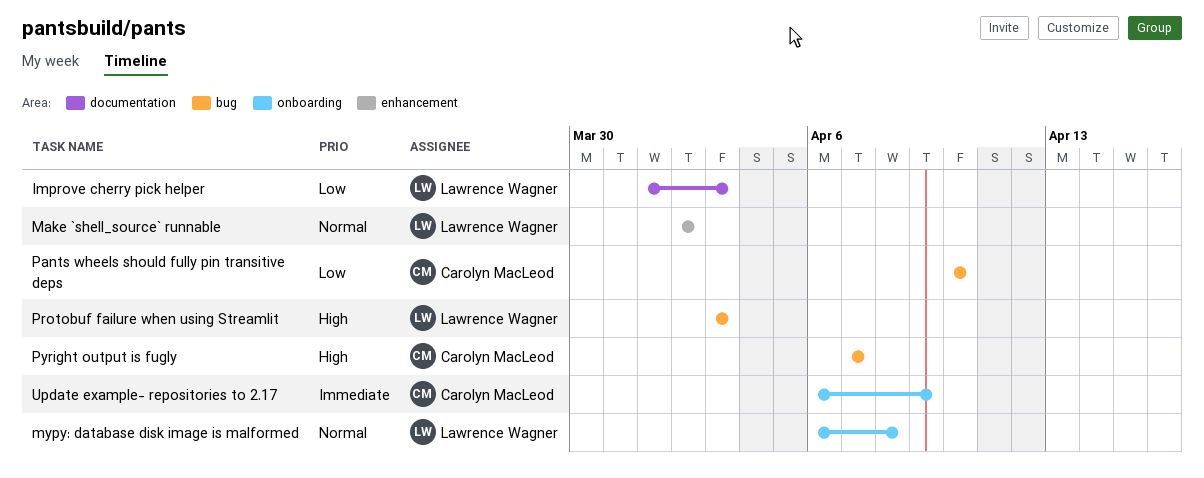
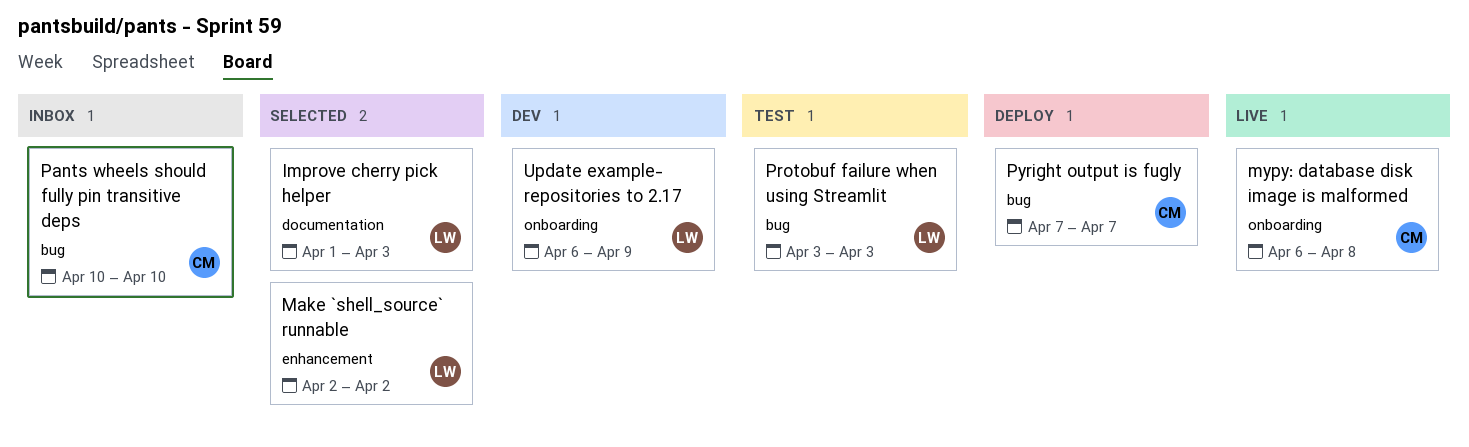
mypy: database disk image is malformed, owner: Lawrence Wagner -> Carolyn MacLeod
Update example- repositories to 2.17, owner: Carolyn MacLeod -> Lawrence Wagner

